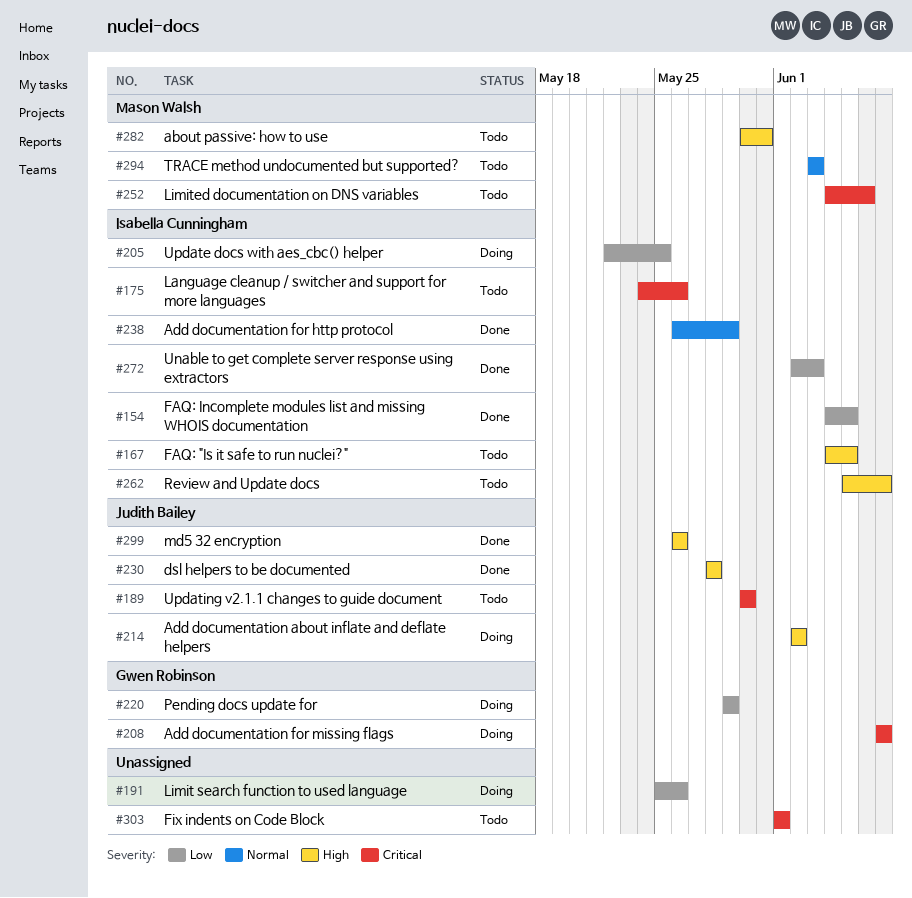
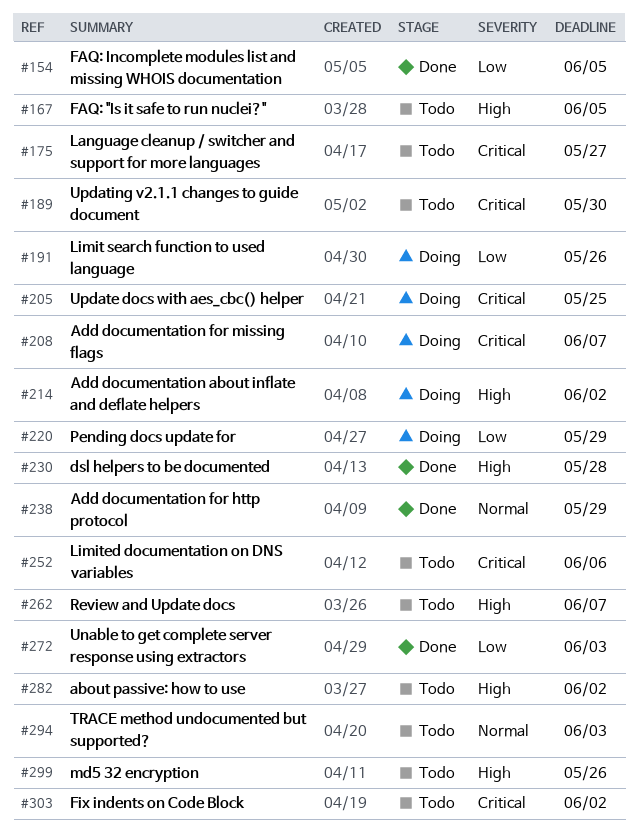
#175, due: May 26 -> May 27
#205, priority: Low -> Critical
#282, due: May 31 -> Jun 2
#299, status: Done -> Todo
#303, due: Jun 1 -> Jun 2

